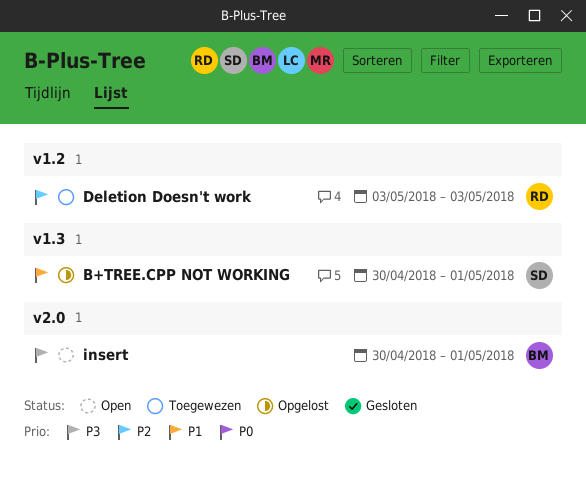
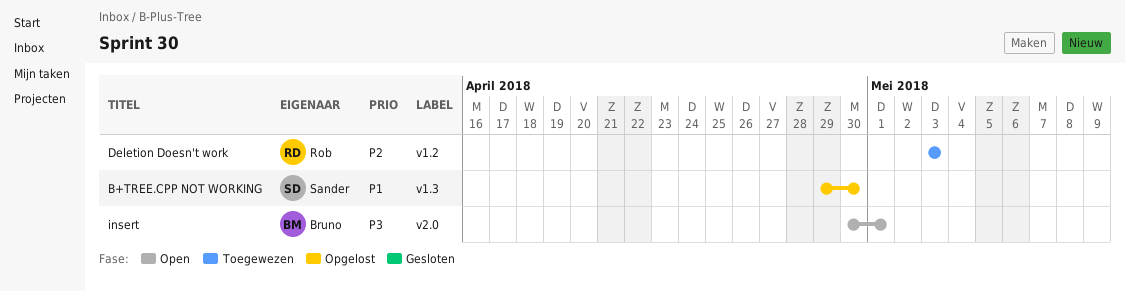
B+TREE.CPP NOT WORKING, start: Apr 30 -> Apr 29
B+TREE.CPP NOT WORKING, due: May 1 -> Apr 30

